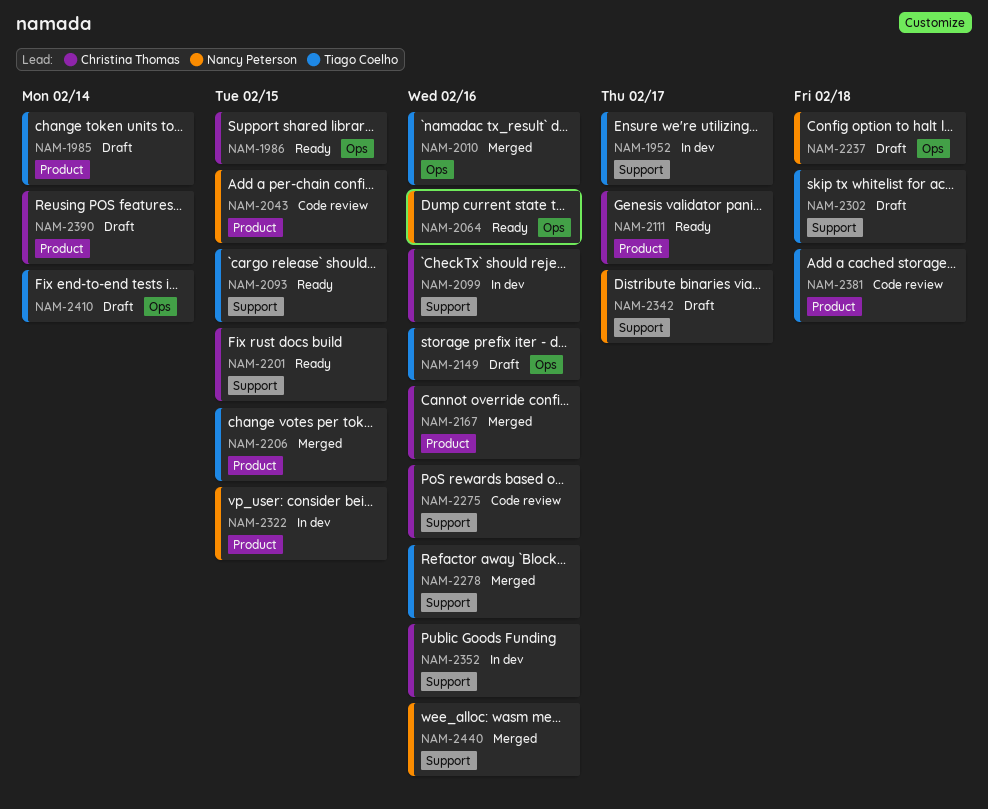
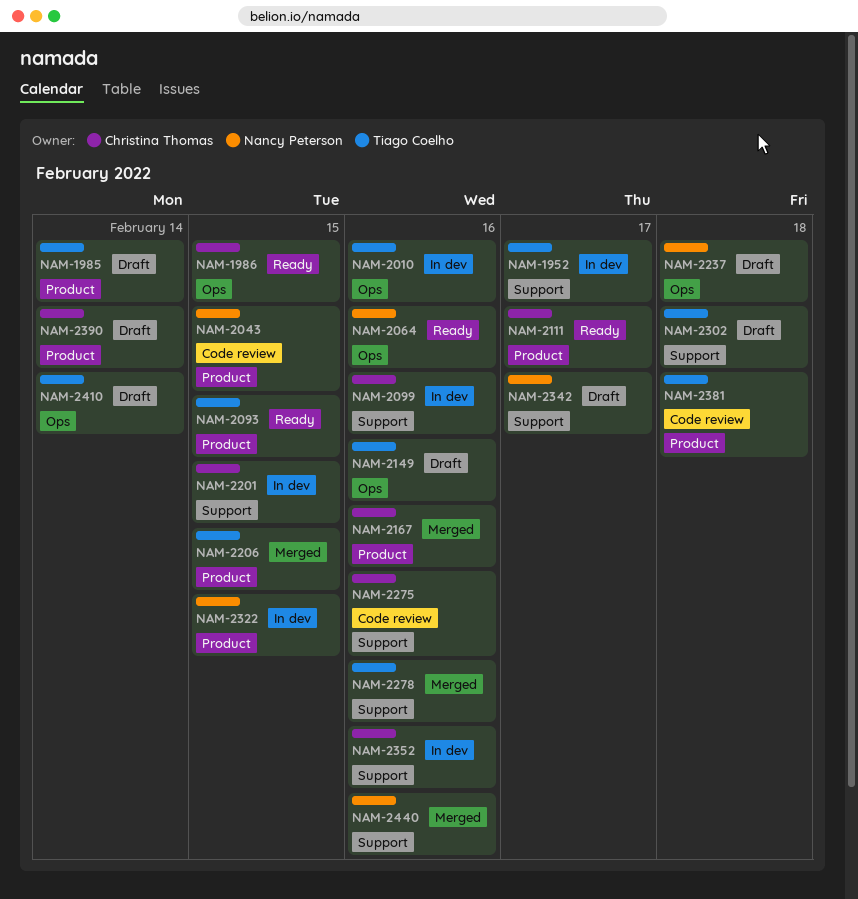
NAM-2010, status: Merged -> In dev
NAM-2093, label: Support -> Product
NAM-2201, status: Ready -> In dev

